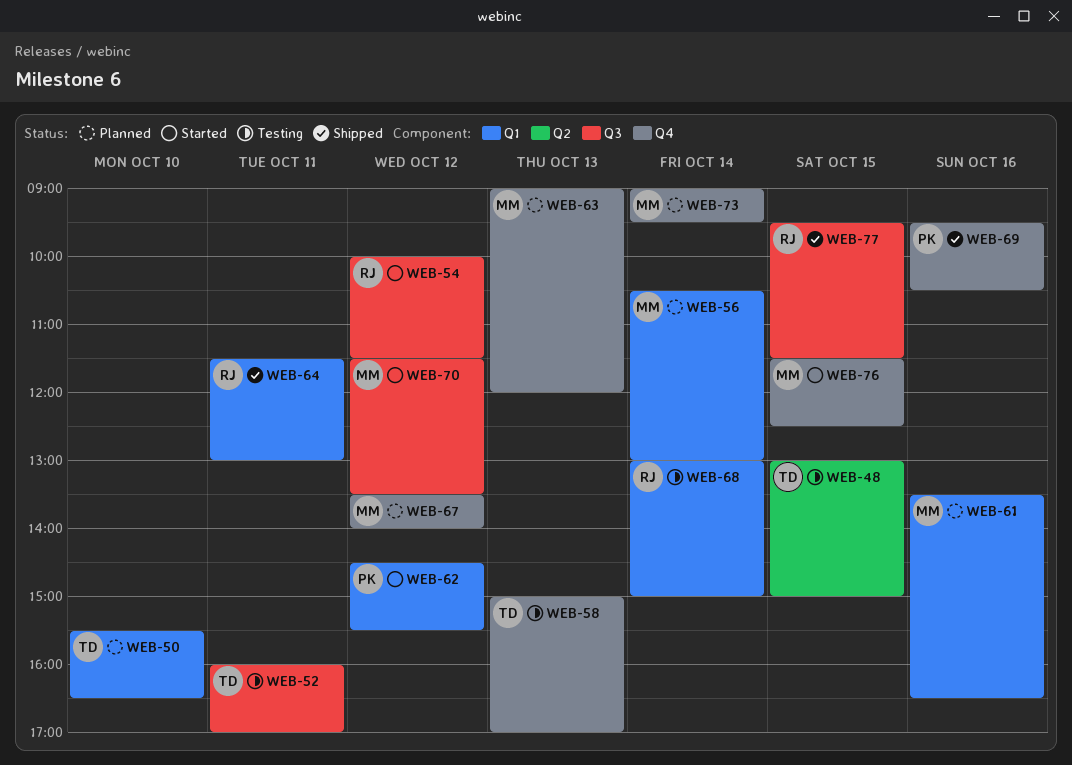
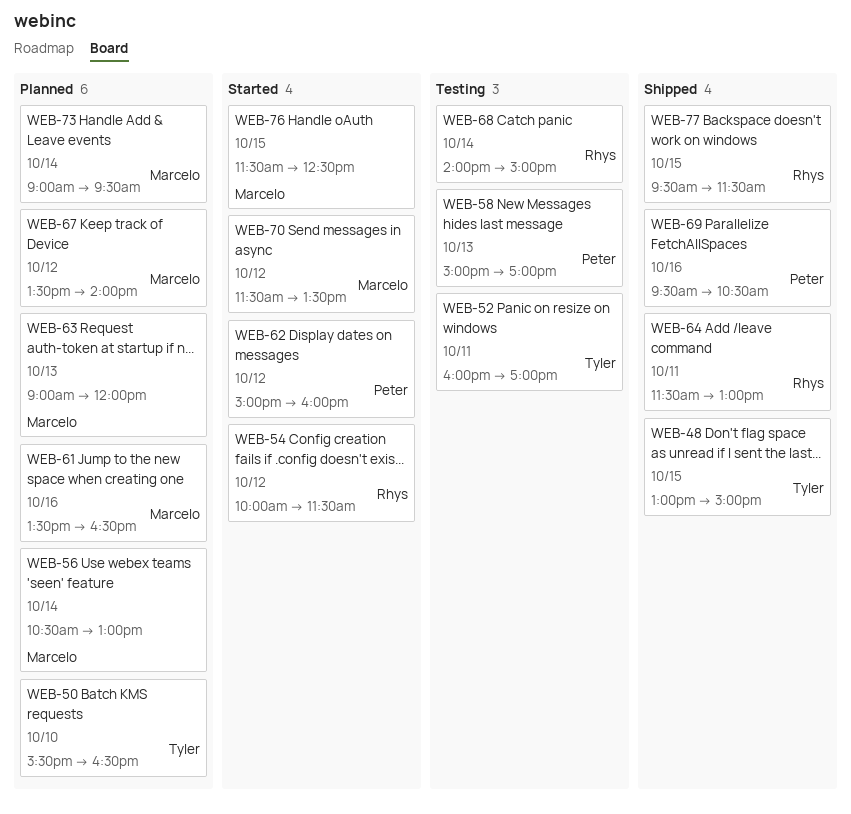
WEB-48, status: Testing -> Shipped
WEB-58, owner: Tyler -> Peter
WEB-62, begins: 14:30 -> 15:00
WEB-62, ends: 15:30 -> 16:00
WEB-68, begins: 13:00 -> 14:00

